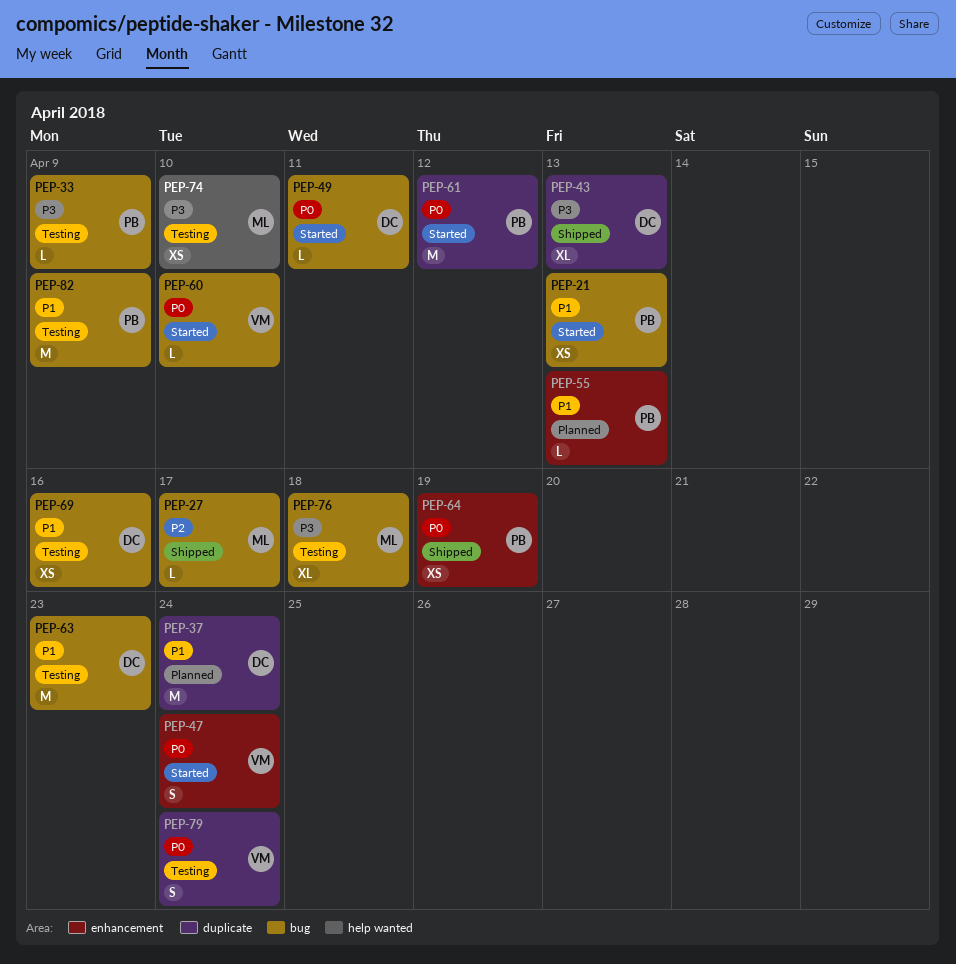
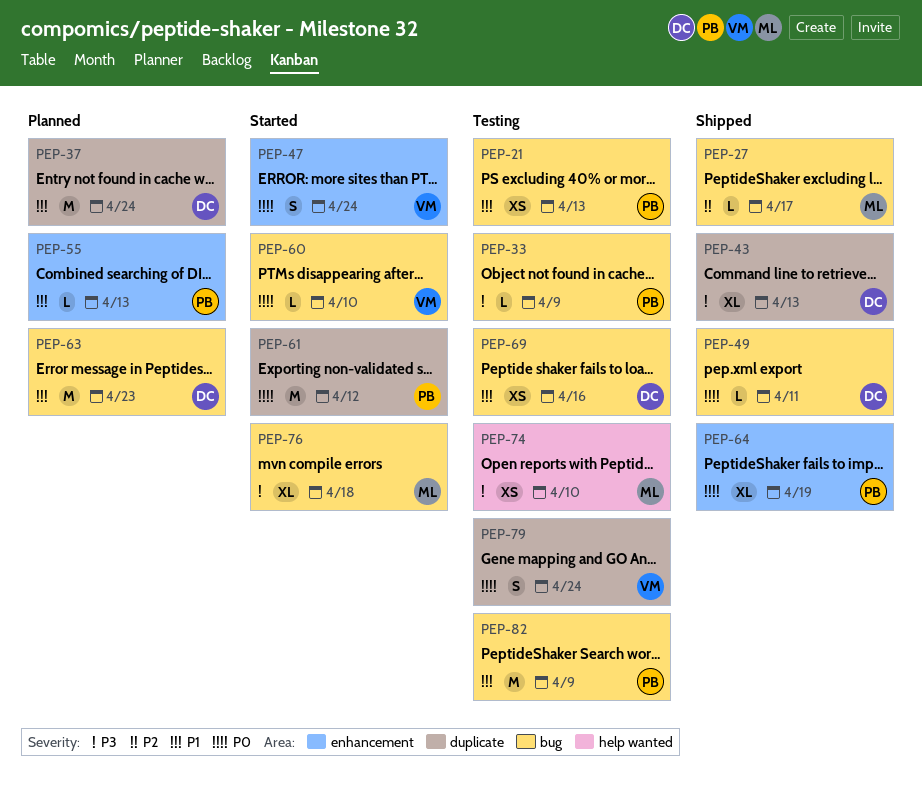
PEP-21, status: Started -> Testing
PEP-49, status: Started -> Shipped
PEP-63, status: Testing -> Planned
PEP-64, estimate: XS -> XL
PEP-76, status: Testing -> Started

